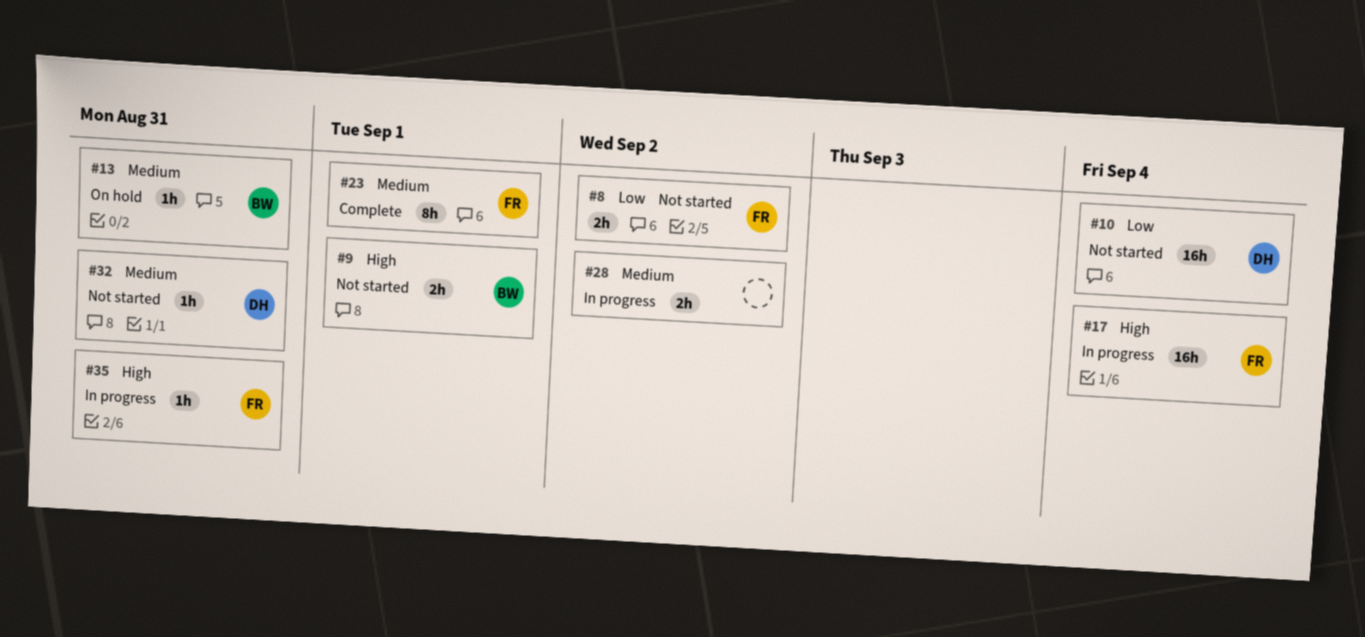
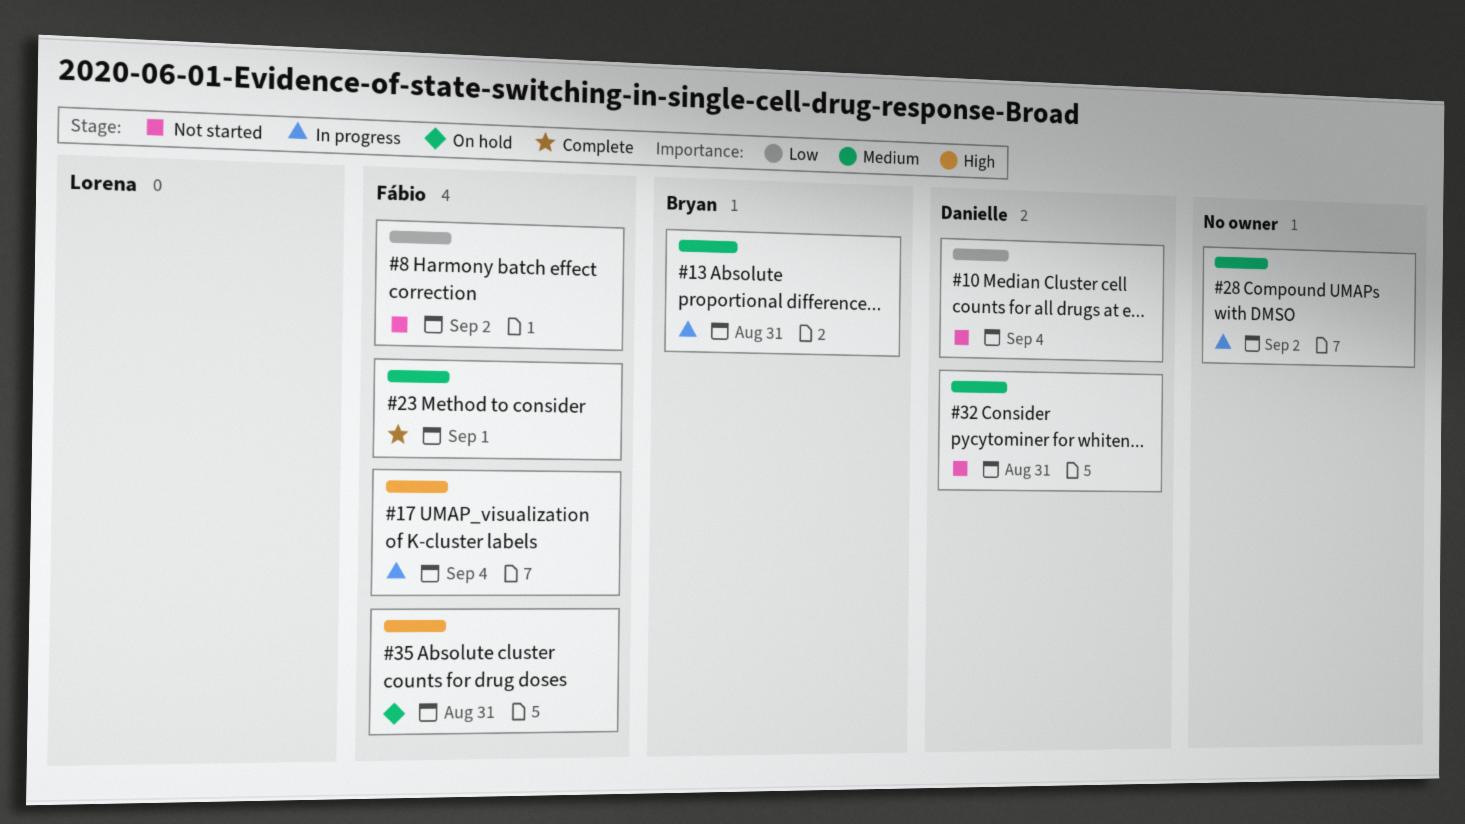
#9: present -> none
#13, status: On hold -> In progress
#35, status: In progress -> On hold

